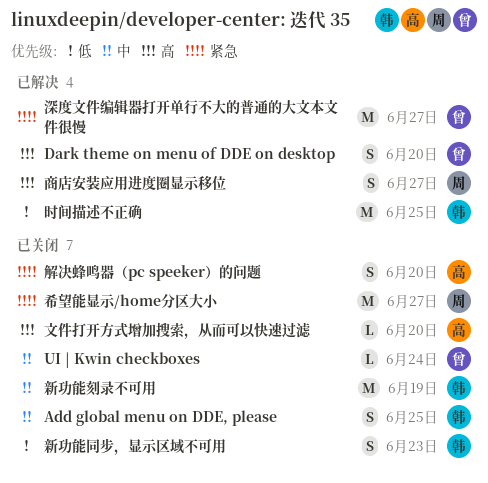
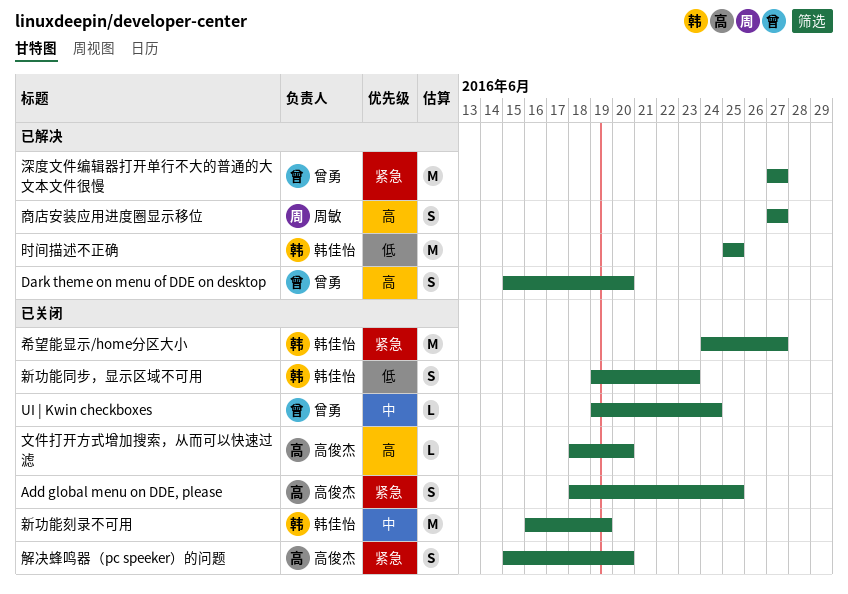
Add global menu on DDE, please, owner: 韩佳怡 -> 高俊杰
Add global menu on DDE, please, priority: 中 -> 紧急
希望能显示/home分区大小, owner: 周敏 -> 韩佳怡

